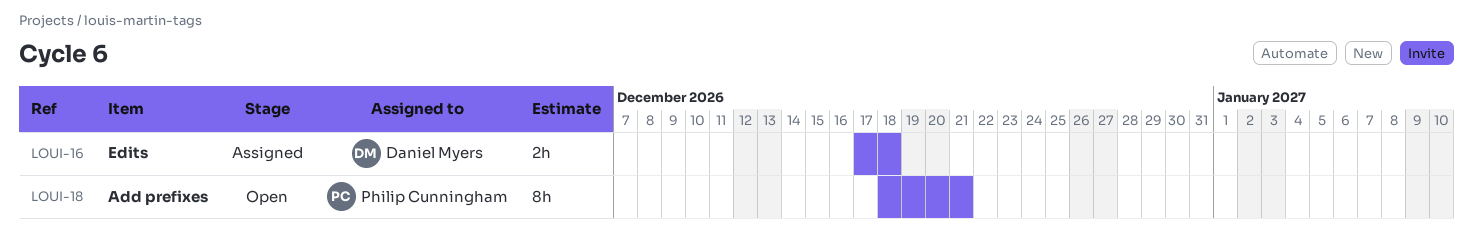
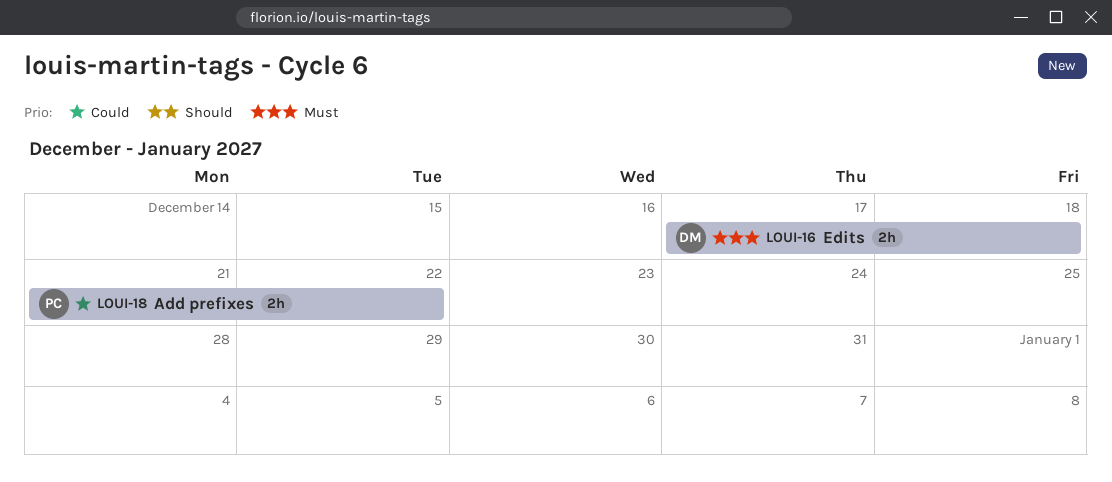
LOUI-18, estimate: 8h -> 2h
LOUI-18, start: Dec 18 -> Dec 21
LOUI-18, due: Dec 21 -> Dec 22

